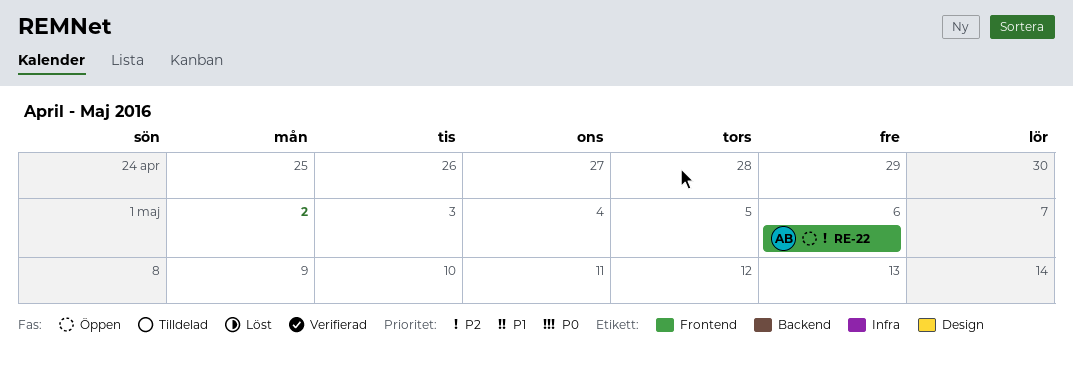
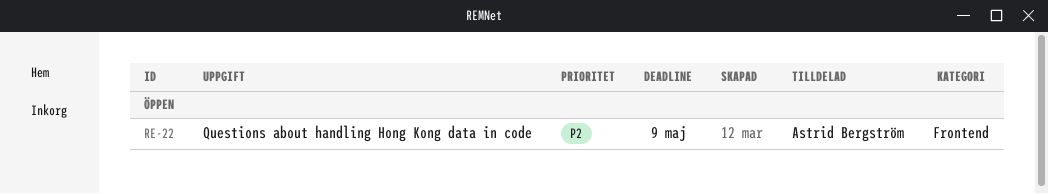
RE-22, due: May 6 -> May 9

